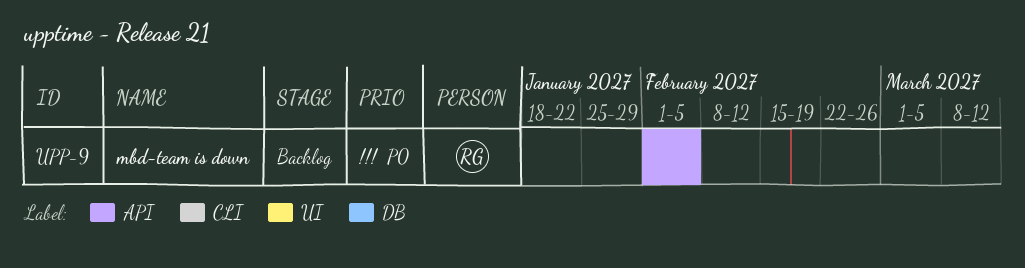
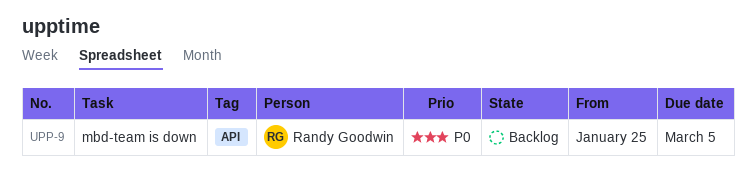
UPP-9, start: Feb 1 -> Jan 25
UPP-9, due: Feb 5 -> Mar 5

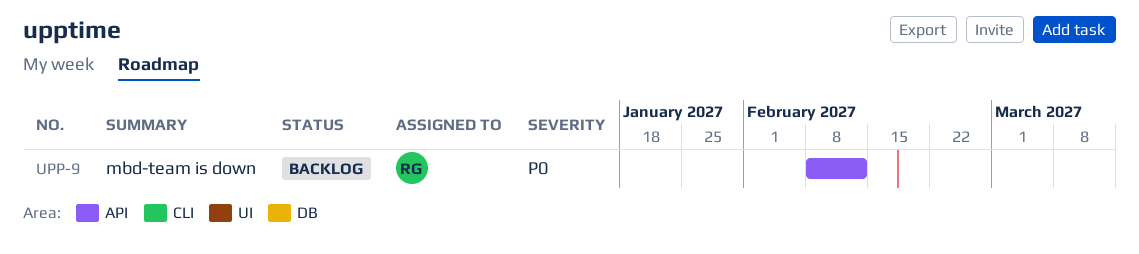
UPP-9, start: Jan 25 -> Feb 8
UPP-9, due: Mar 5 -> Feb 12

